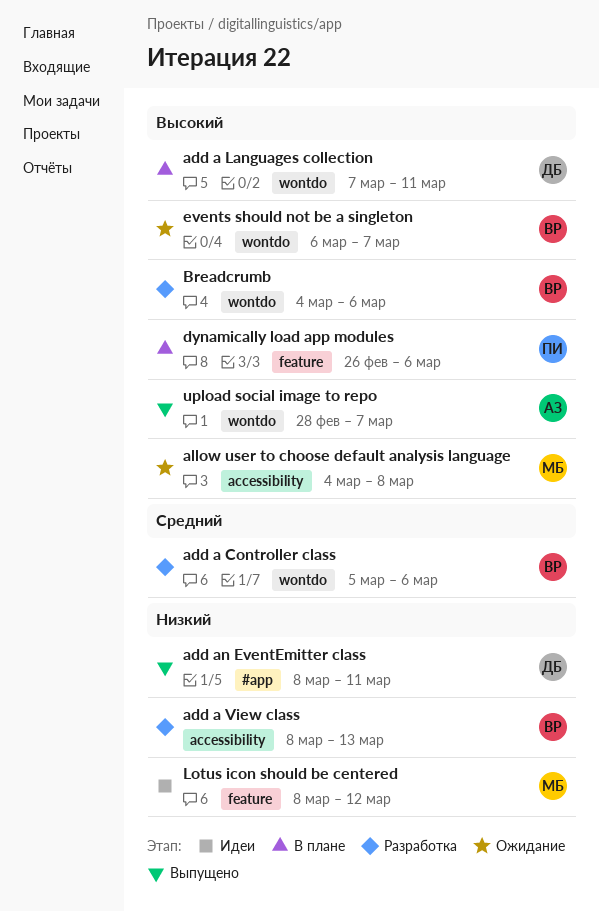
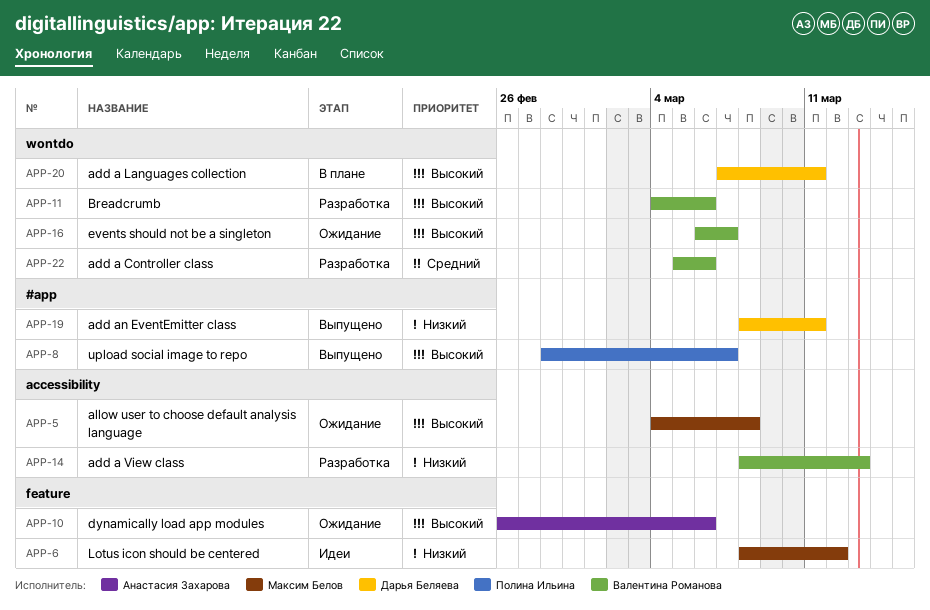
dynamically load app modules, status: В плане -> Ожидание
dynamically load app modules, owner: Полина Ильина -> Анастасия Захарова
upload social image to repo, owner: Анастасия Захарова -> Полина Ильина
upload social image to repo, label: wontdo -> #app

